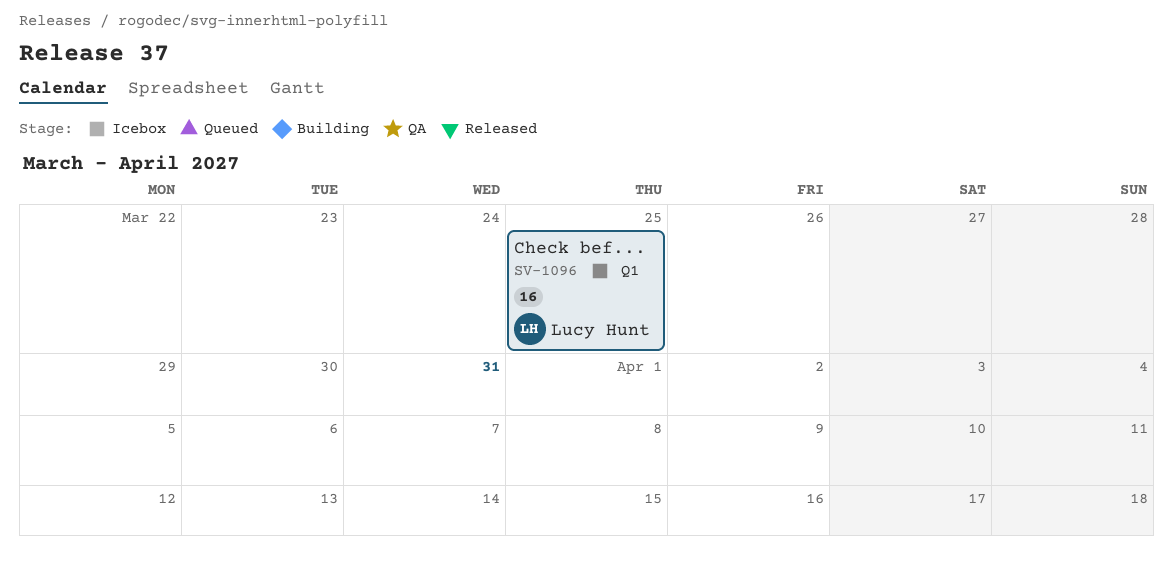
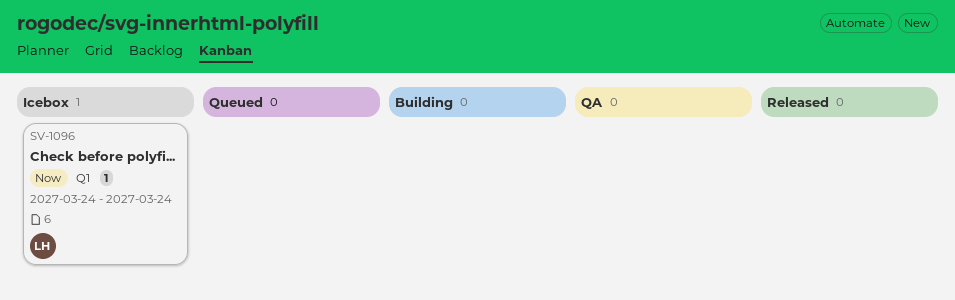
SV-1096, estimate: 16 -> 1
SV-1096, due: Mar 25 -> Mar 24

